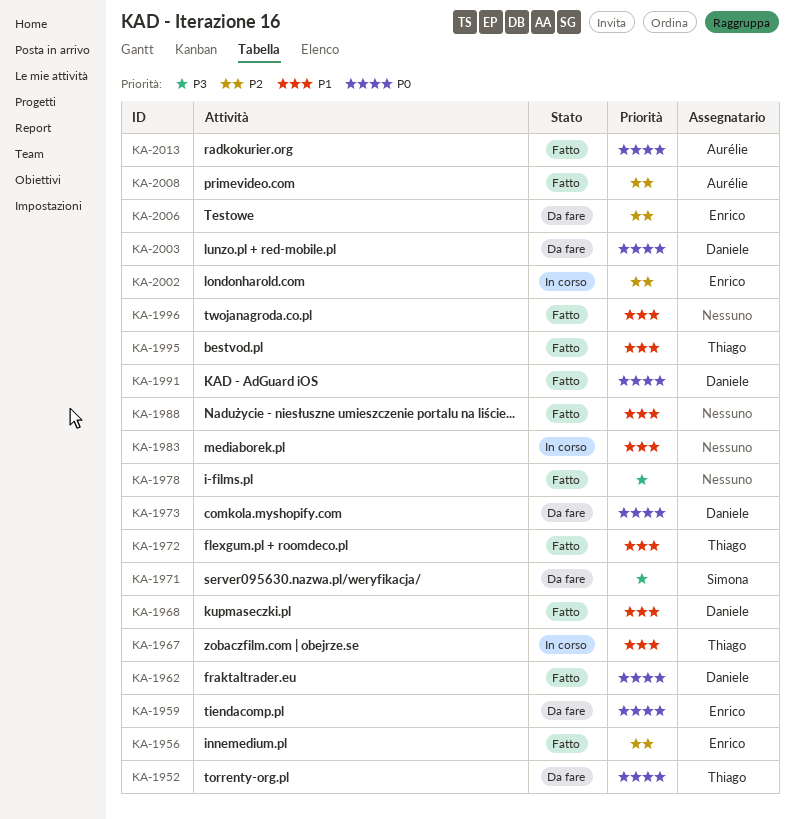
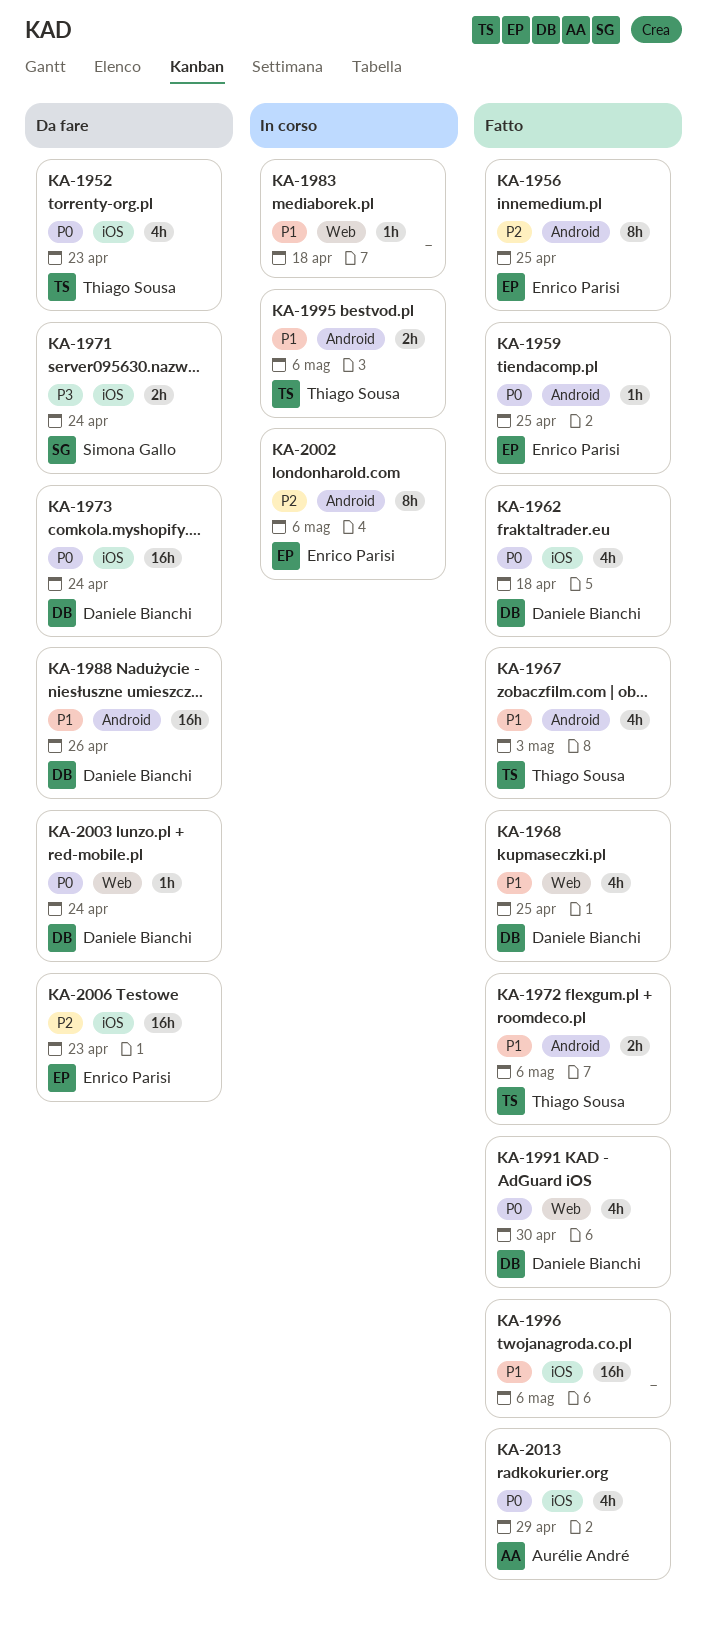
KA-1959, status: Da fare -> Fatto
KA-1967, status: In corso -> Fatto
KA-1978: present -> none
KA-1988, status: Fatto -> Da fare
KA-1988, owner: none -> Daniele Bianchi
KA-1995, status: Fatto -> In corso
KA-2008: present -> none

